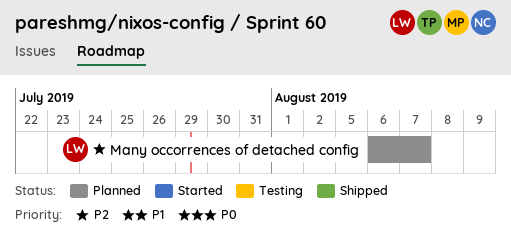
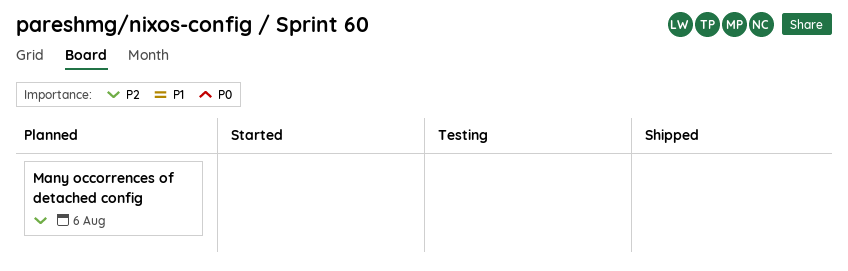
Many occorrences of detached config, due: Aug 7 -> Aug 6

